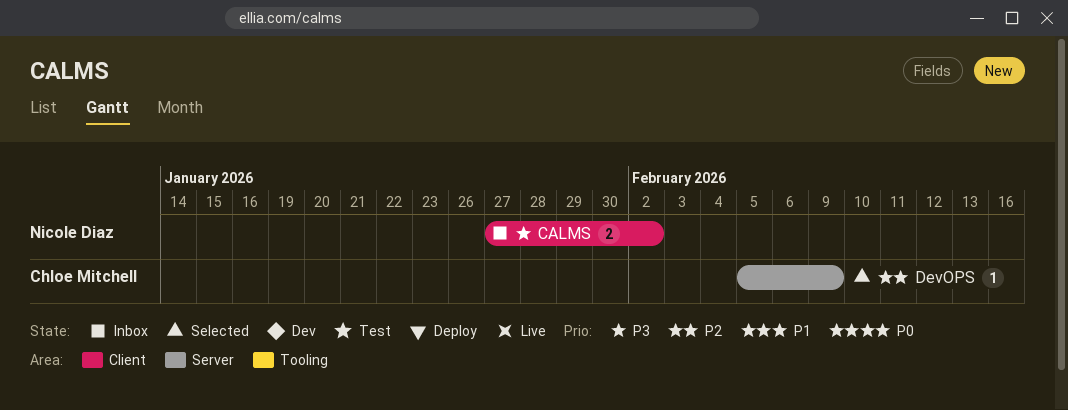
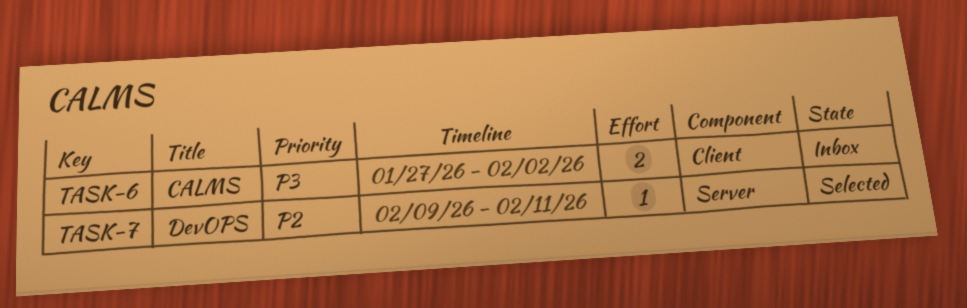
DevOPS, start: Feb 5 -> Feb 9
DevOPS, due: Feb 9 -> Feb 11

